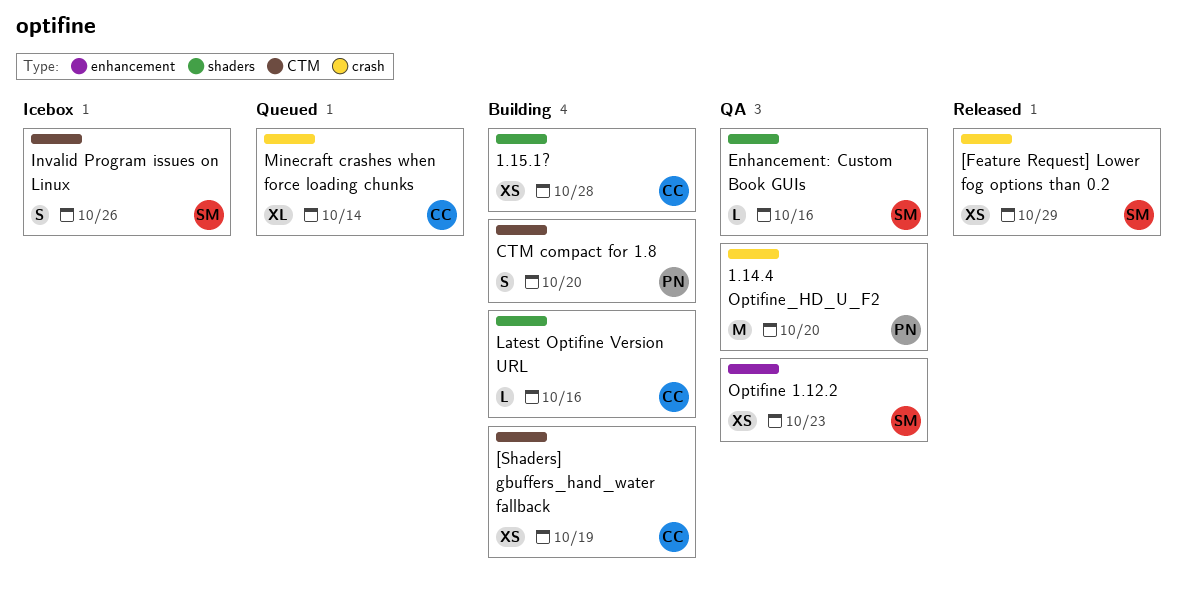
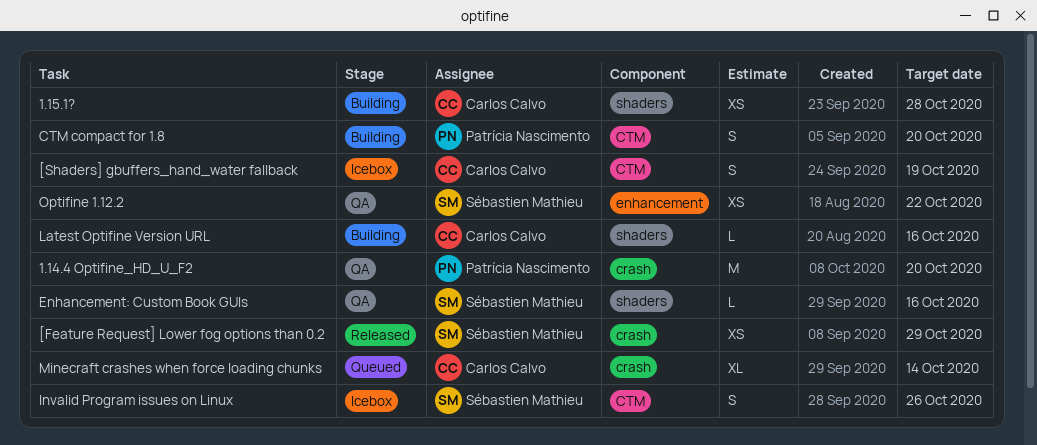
[Shaders] gbuffers_hand_water fallback, status: Building -> Icebox
[Shaders] gbuffers_hand_water fallback, estimate: XS -> S
Optifine 1.12.2, due: Oct 23 -> Oct 22

